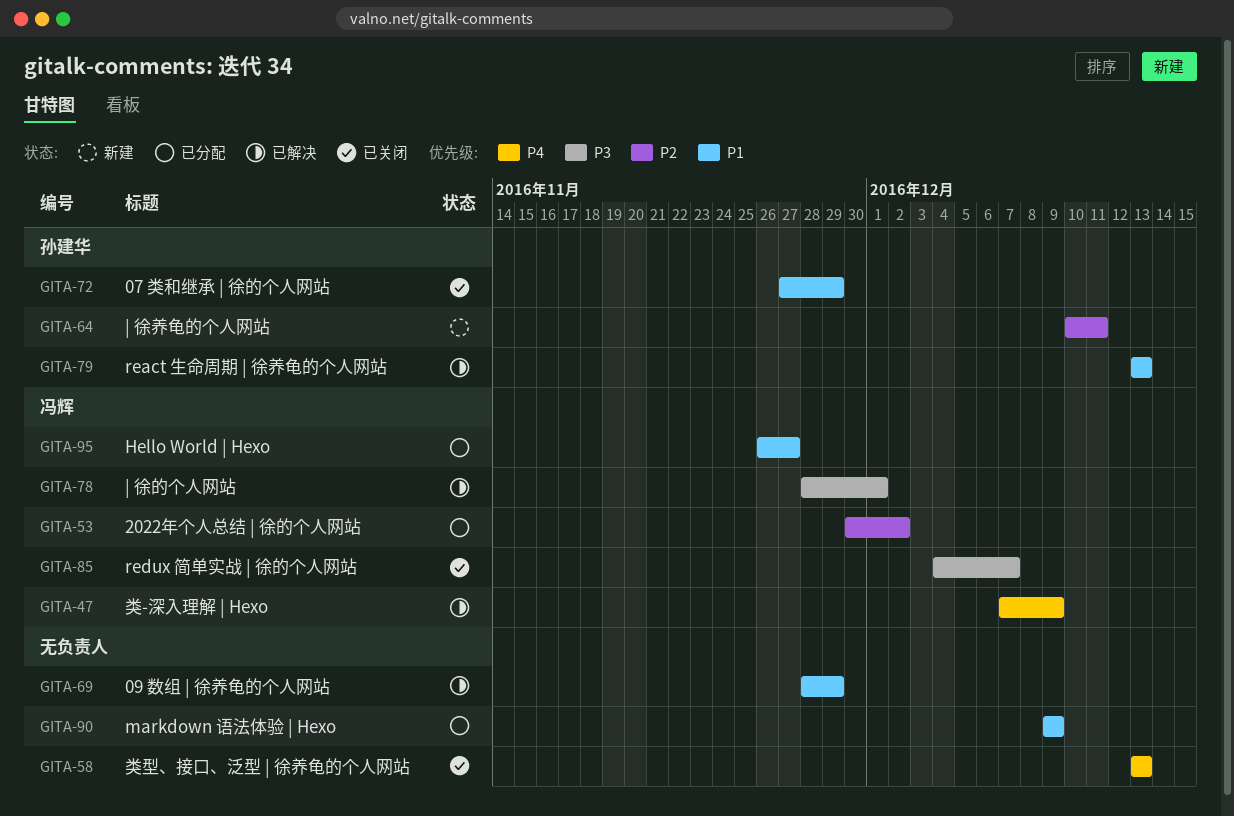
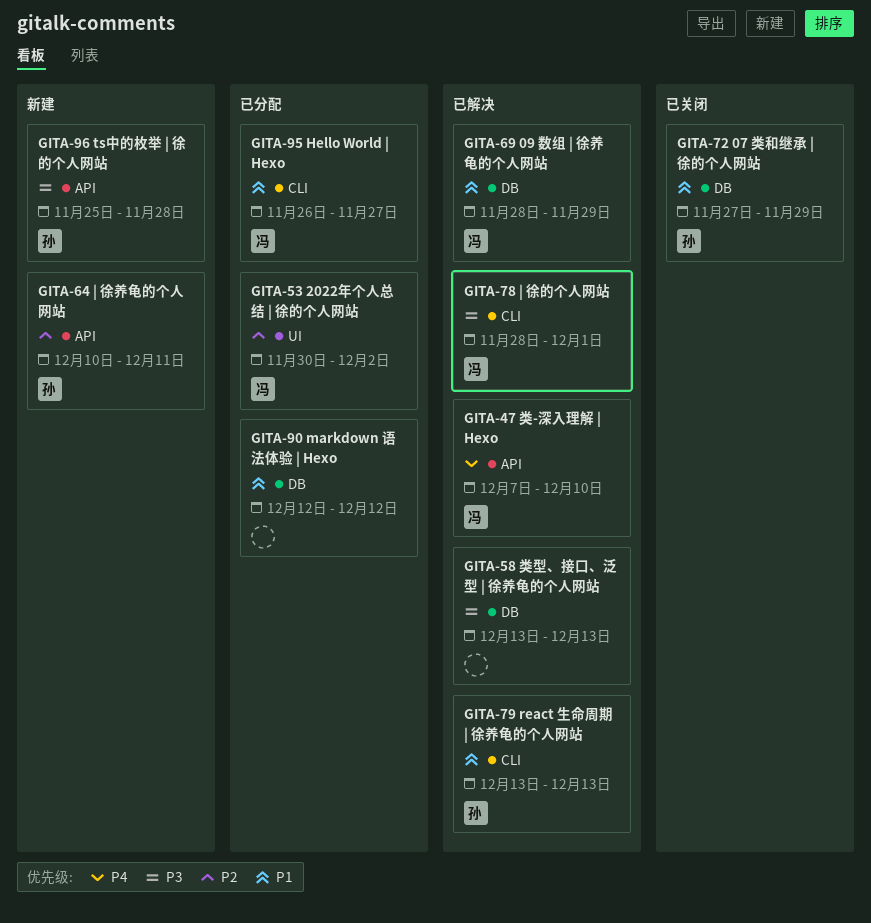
GITA-47, due: Dec 9 -> Dec 10
GITA-58, status: 已关闭 -> 已解决
GITA-58, priority: P4 -> P3
GITA-69, owner: none -> 冯辉
GITA-85: present -> none
GITA-90, start: Dec 9 -> Dec 12
GITA-90, due: Dec 9 -> Dec 12
GITA-96: none -> present

